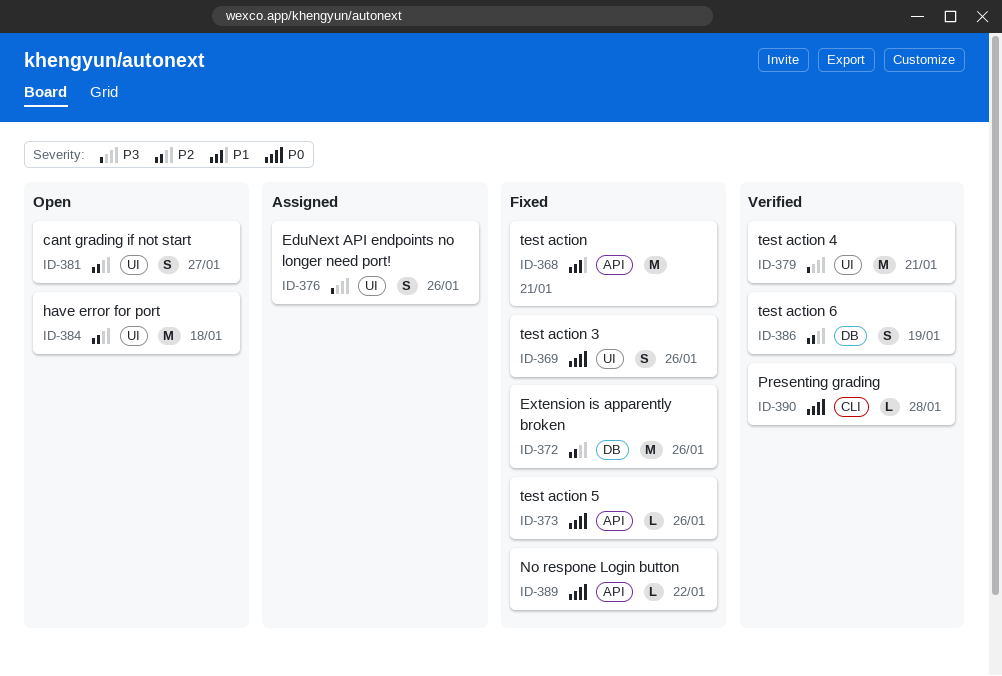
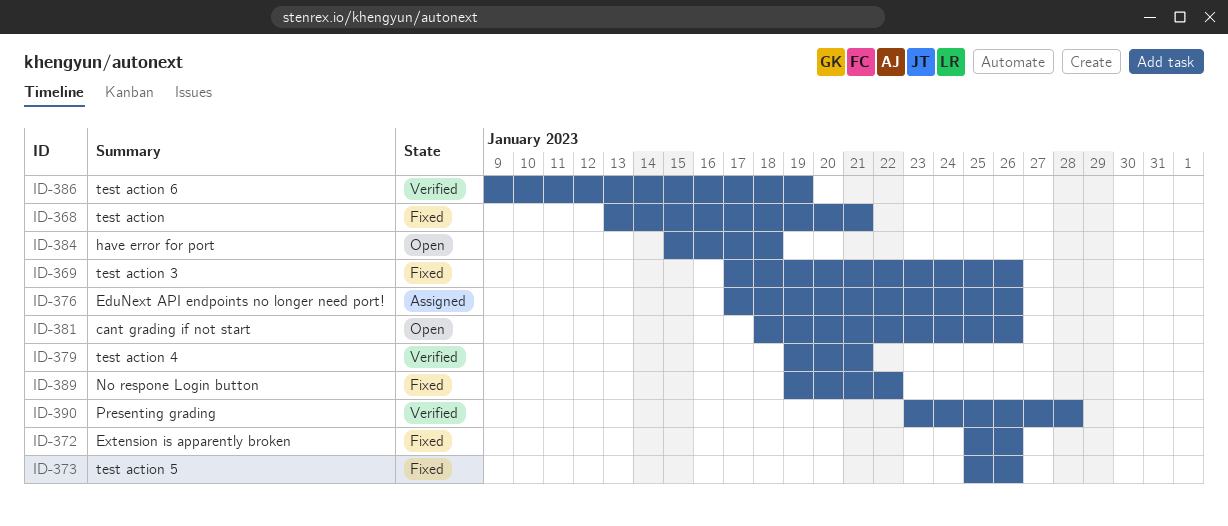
ID-381, due: Jan 27 -> Jan 26

